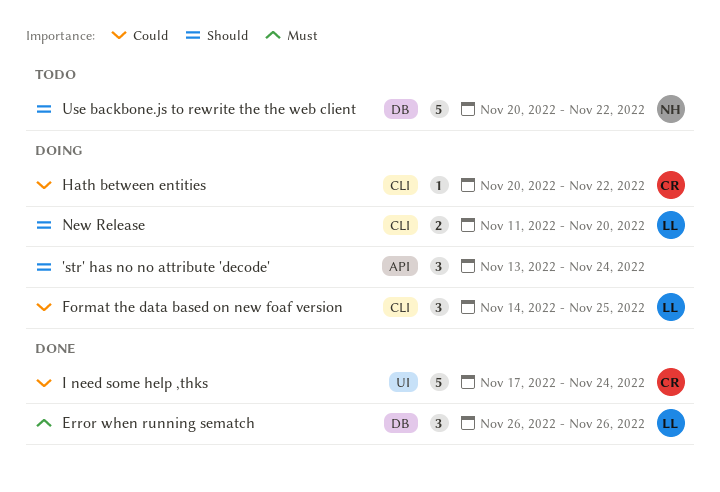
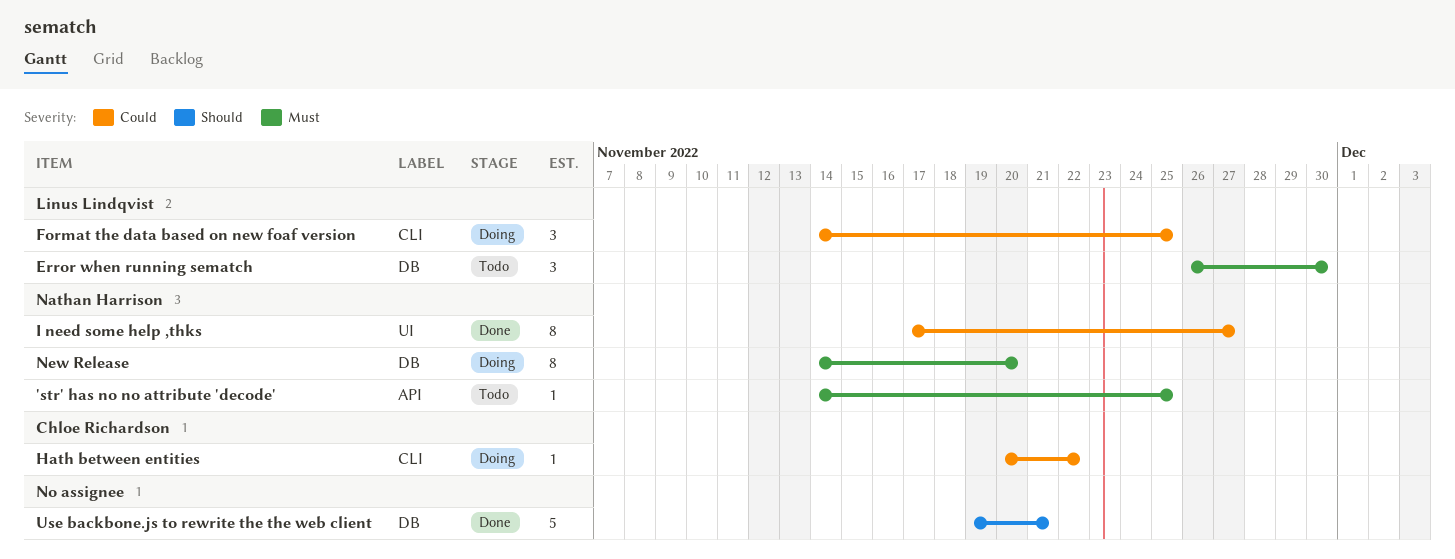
'str' has no no attribute 'decode', status: Doing -> Todo
'str' has no no attribute 'decode', owner: none -> Nathan Harrison
'str' has no no attribute 'decode', priority: Should -> Must
'str' has no no attribute 'decode', estimate: 3 -> 1
'str' has no no attribute 'decode', start: Nov 13 -> Nov 14
'str' has no no attribute 'decode', due: Nov 24 -> Nov 25
Error when running sematch, status: Done -> Todo
Error when running sematch, due: Nov 26 -> Nov 30
I need some help ,thks, owner: Chloe Richardson -> Nathan Harrison
I need some help ,thks, estimate: 5 -> 8
I need some help ,thks, due: Nov 24 -> Nov 27
New Release, owner: Linus Lindqvist -> Nathan Harrison
New Release, priority: Should -> Must
New Release, label: CLI -> DB
New Release, estimate: 2 -> 8
New Release, start: Nov 11 -> Nov 14
Use backbone.js to rewrite the the web client, status: Todo -> Done
Use backbone.js to rewrite the the web client, owner: Nathan Harrison -> none
Use backbone.js to rewrite the the web client, start: Nov 20 -> Nov 19
Use backbone.js to rewrite the the web client, due: Nov 22 -> Nov 21

